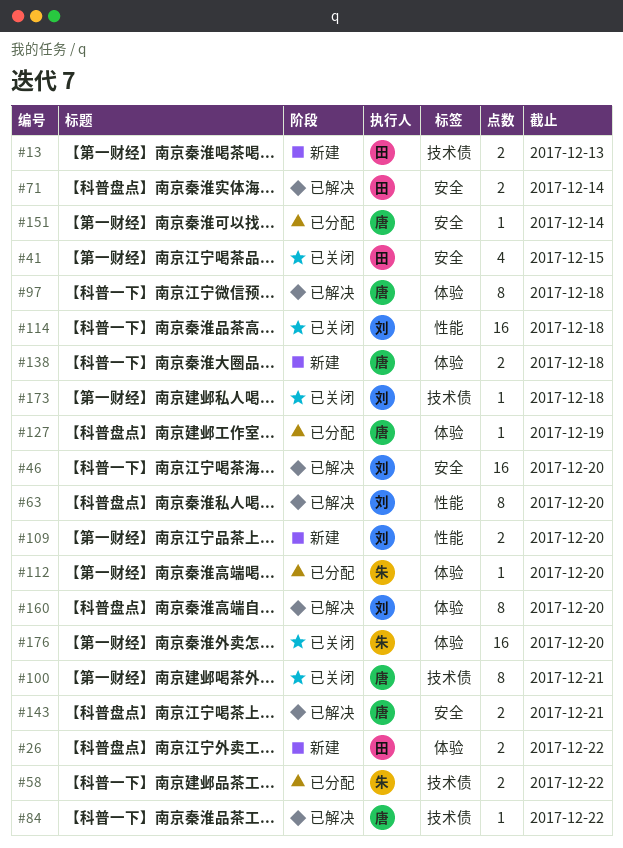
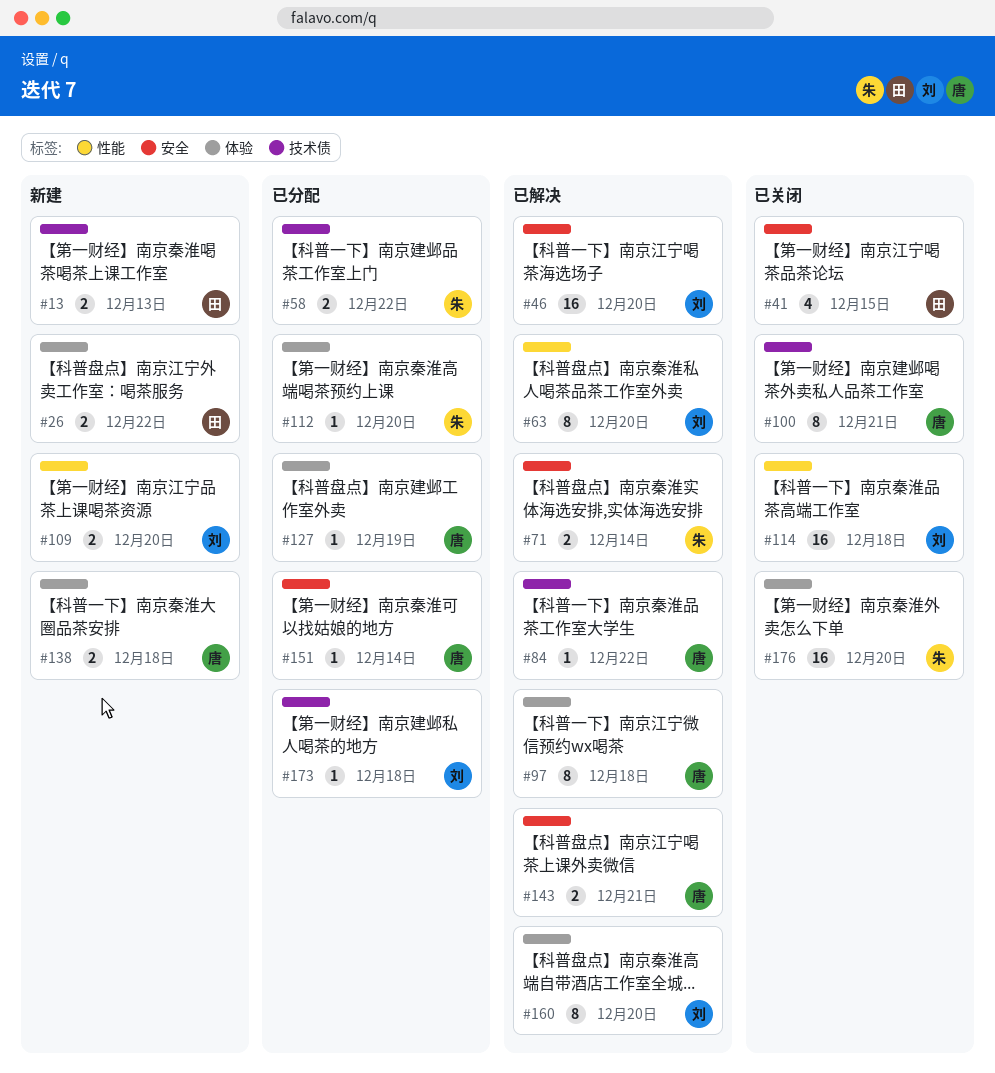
#71, owner: 田 -> 朱
#173, status: 已关闭 -> 已分配

